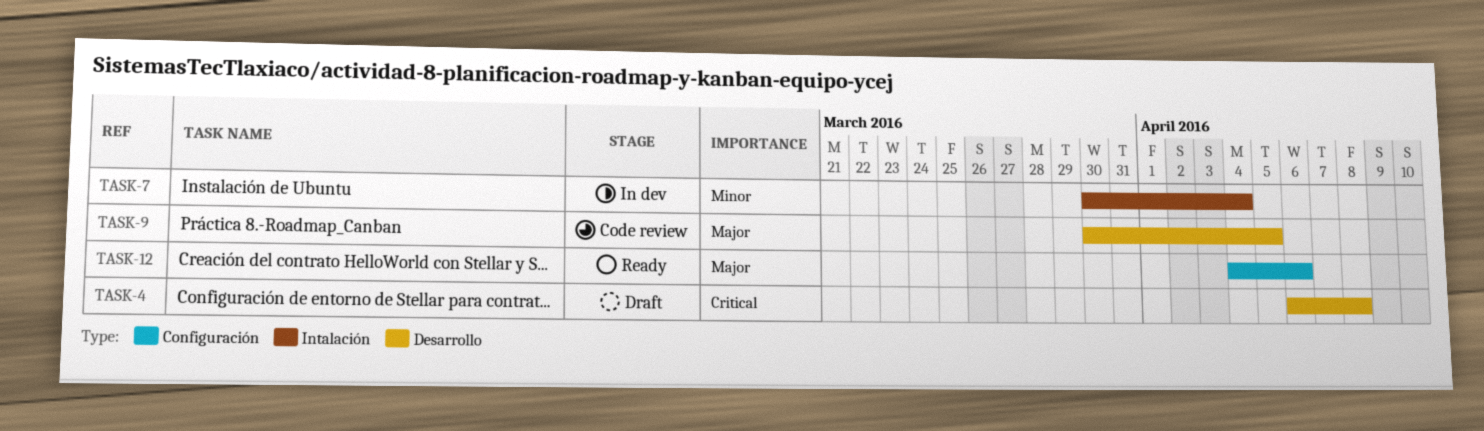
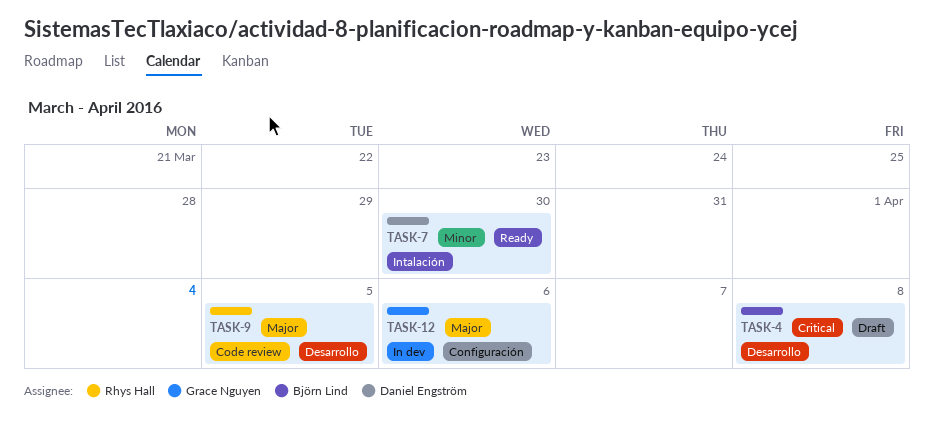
TASK-7, status: In dev -> Ready
TASK-7, due: Apr 4 -> Mar 30
TASK-12, status: Ready -> In dev

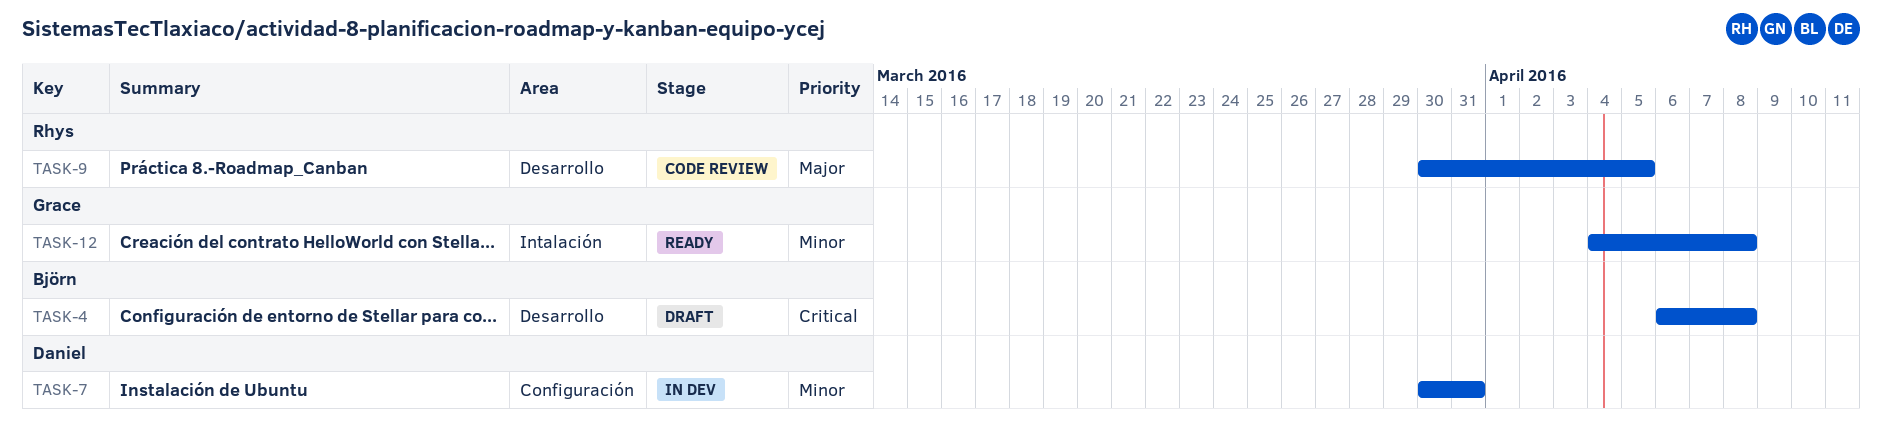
TASK-7, status: Ready -> In dev
TASK-7, label: Intalación -> Configuración
TASK-7, due: Mar 30 -> Mar 31
TASK-12, status: In dev -> Ready
TASK-12, priority: Major -> Minor
TASK-12, label: Configuración -> Intalación
TASK-12, due: Apr 6 -> Apr 8

